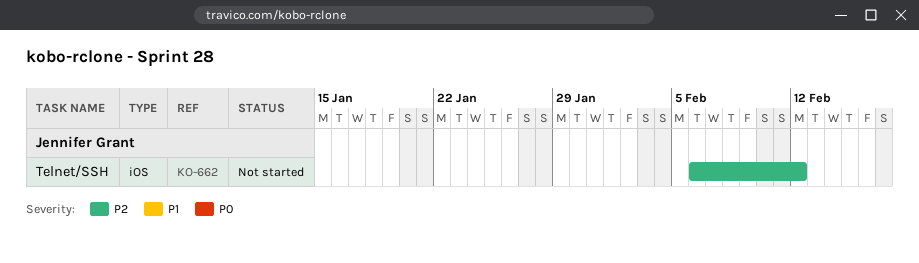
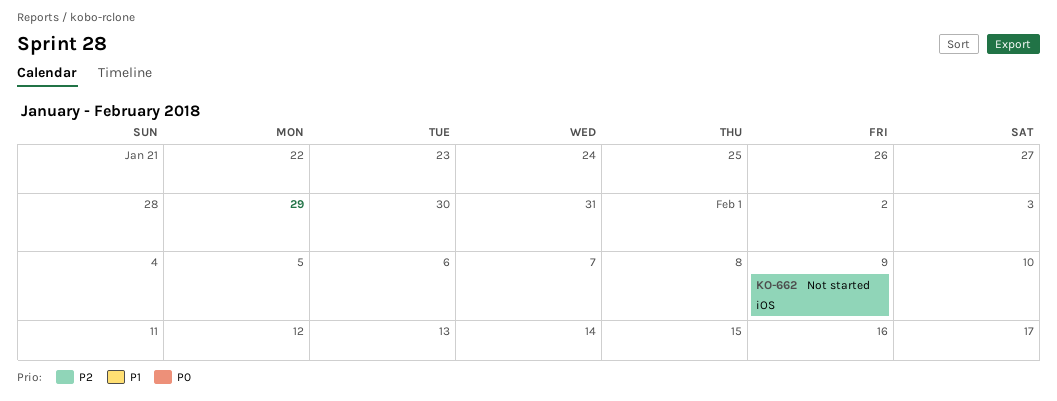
KO-662, due: Feb 12 -> Feb 9

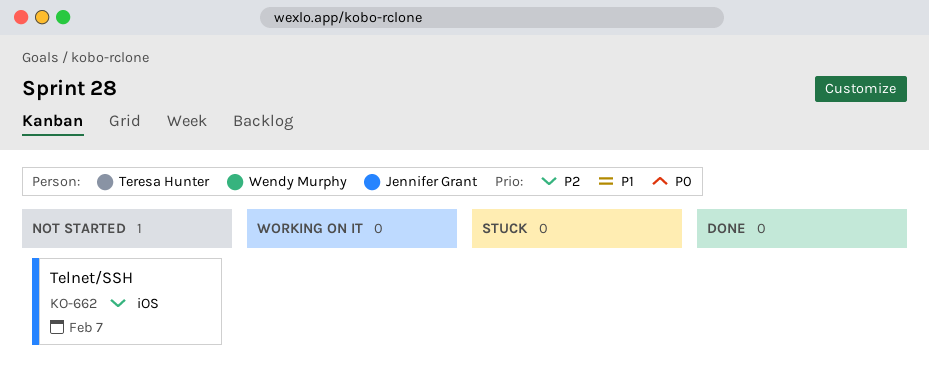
KO-662, due: Feb 9 -> Feb 7

